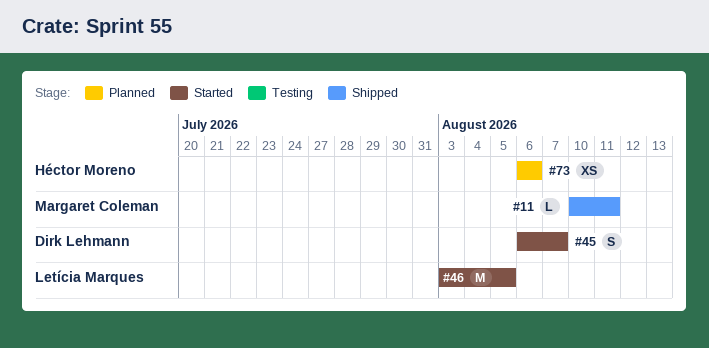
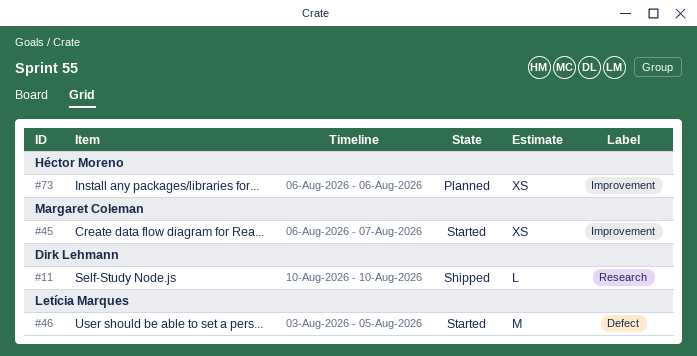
#11, owner: Margaret Coleman -> Dirk Lehmann
#11, due: Aug 11 -> Aug 10
#45, owner: Dirk Lehmann -> Margaret Coleman
#45, estimate: S -> XS

